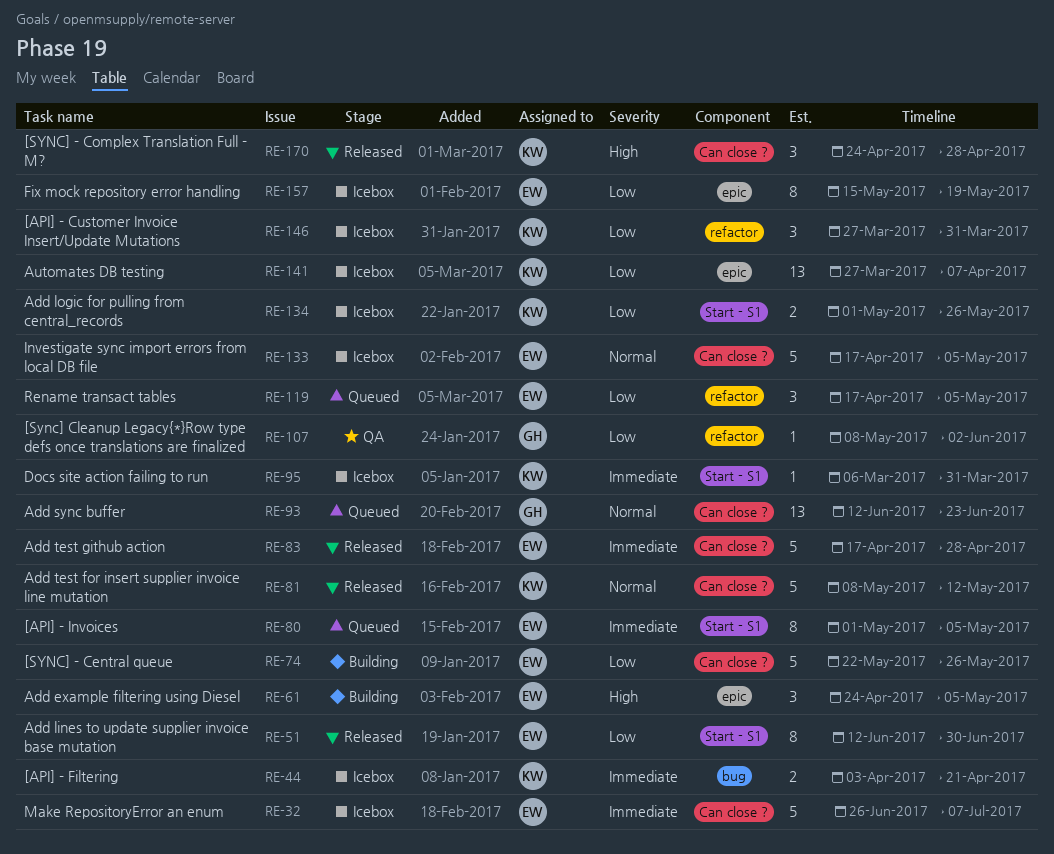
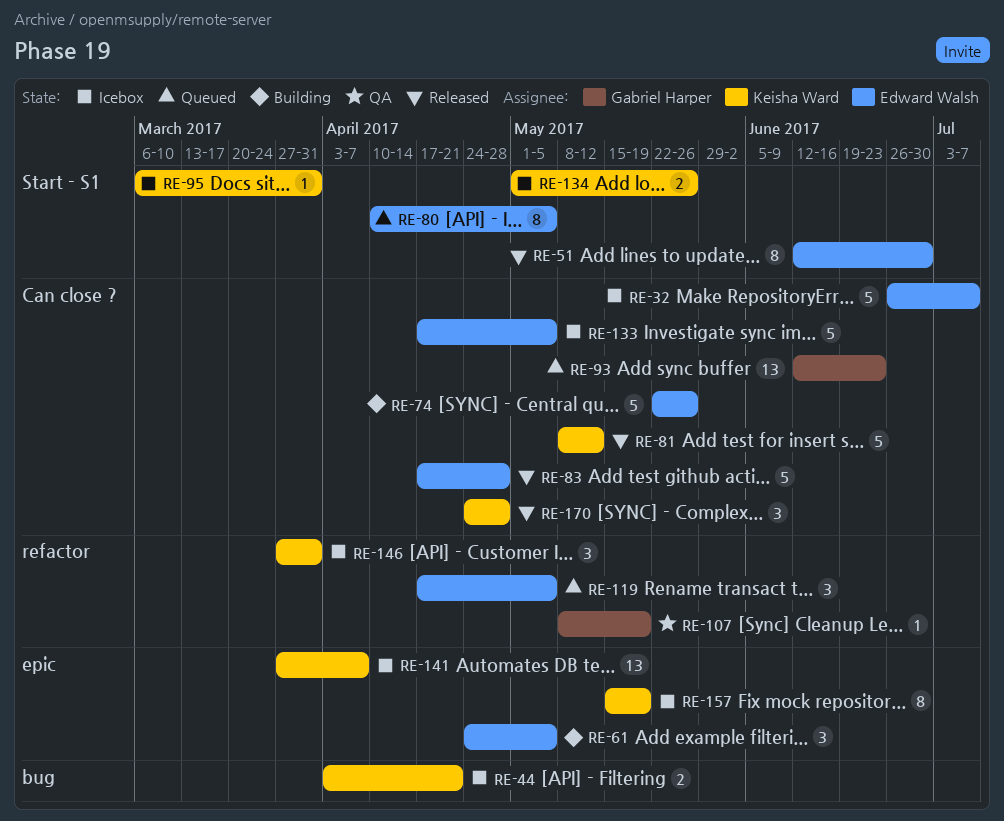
RE-80, start: May 1 -> Apr 10
RE-107, due: Jun 2 -> May 19
RE-157, owner: Edward Walsh -> Keisha Ward

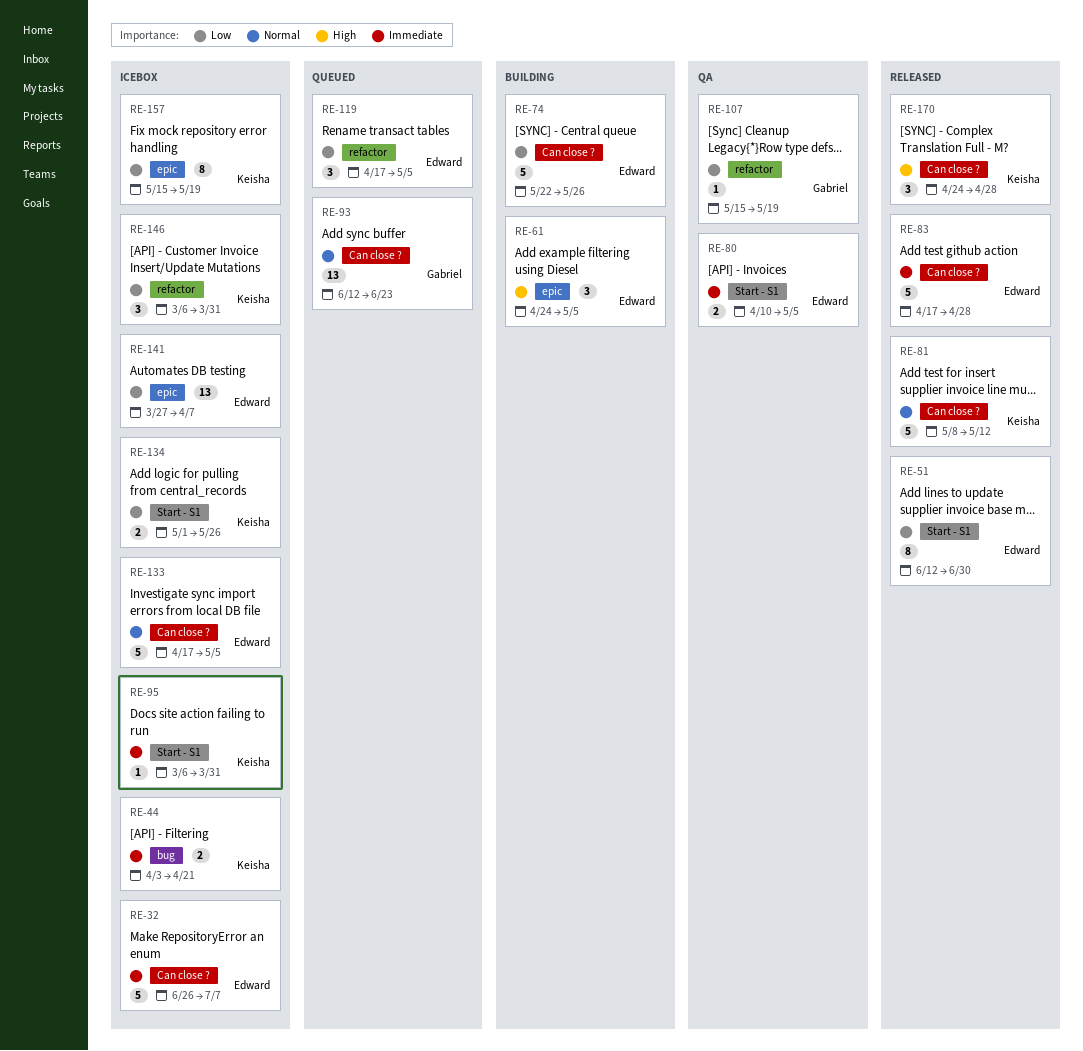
RE-80, status: Queued -> QA
RE-80, estimate: 8 -> 2
RE-107, start: May 8 -> May 15
RE-141, owner: Keisha Ward -> Edward Walsh
RE-146, start: Mar 27 -> Mar 6

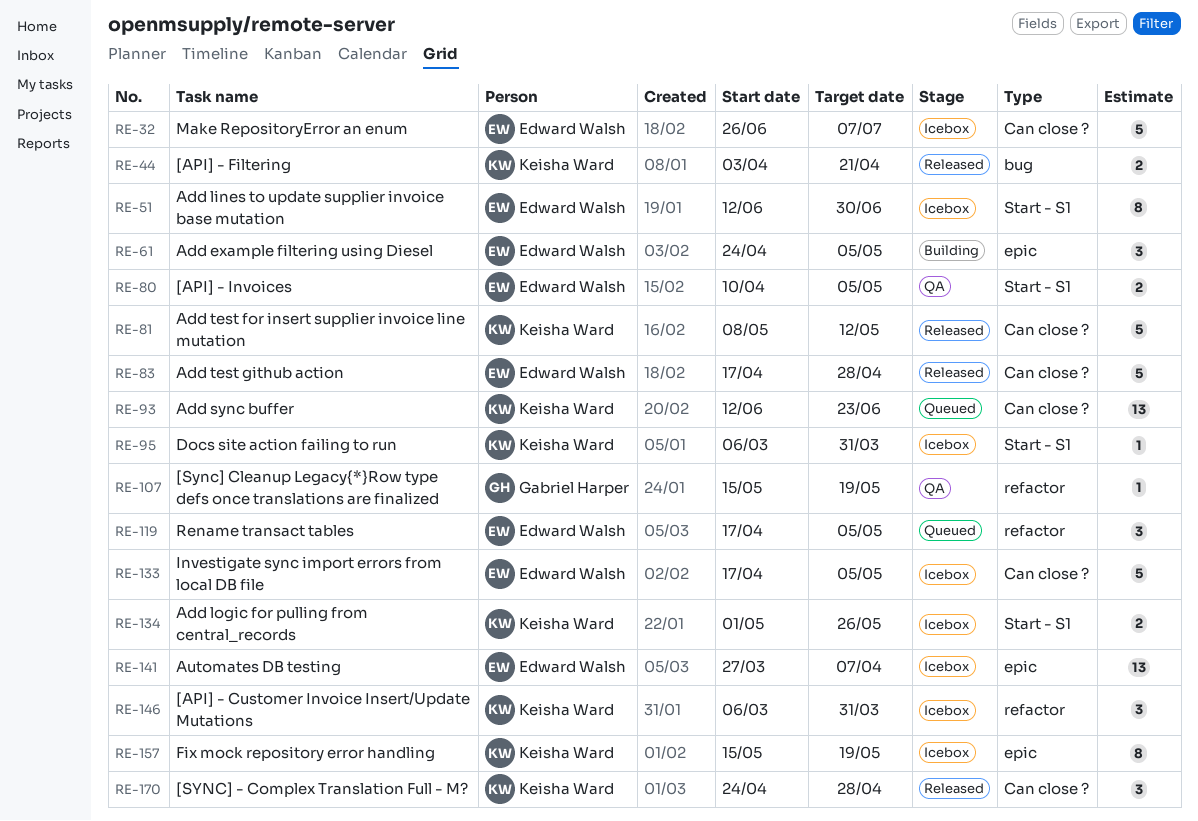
RE-44, status: Icebox -> Released
RE-51, status: Released -> Icebox
RE-74: present -> none
RE-93, owner: Gabriel Harper -> Keisha Ward

